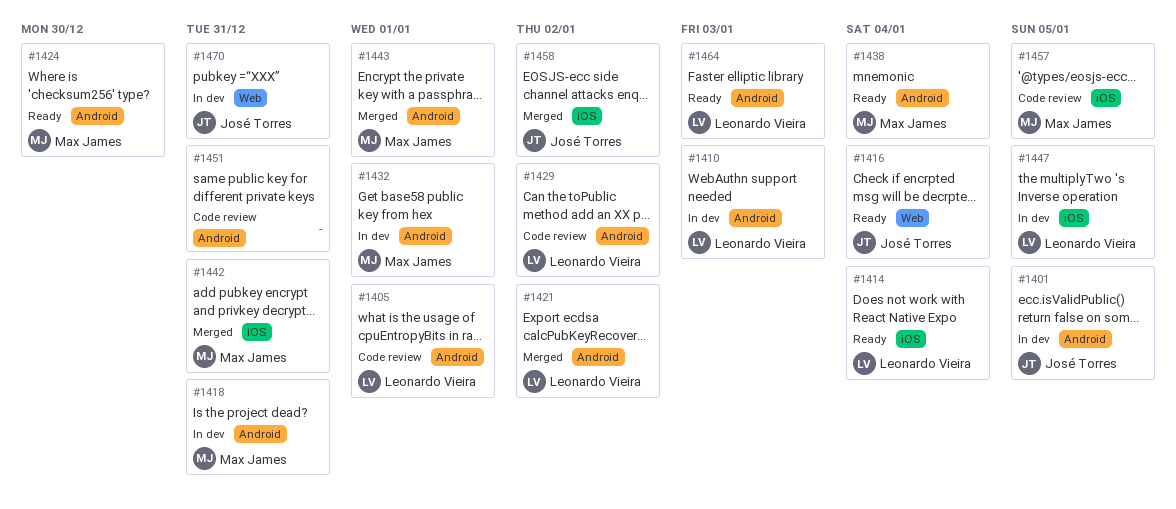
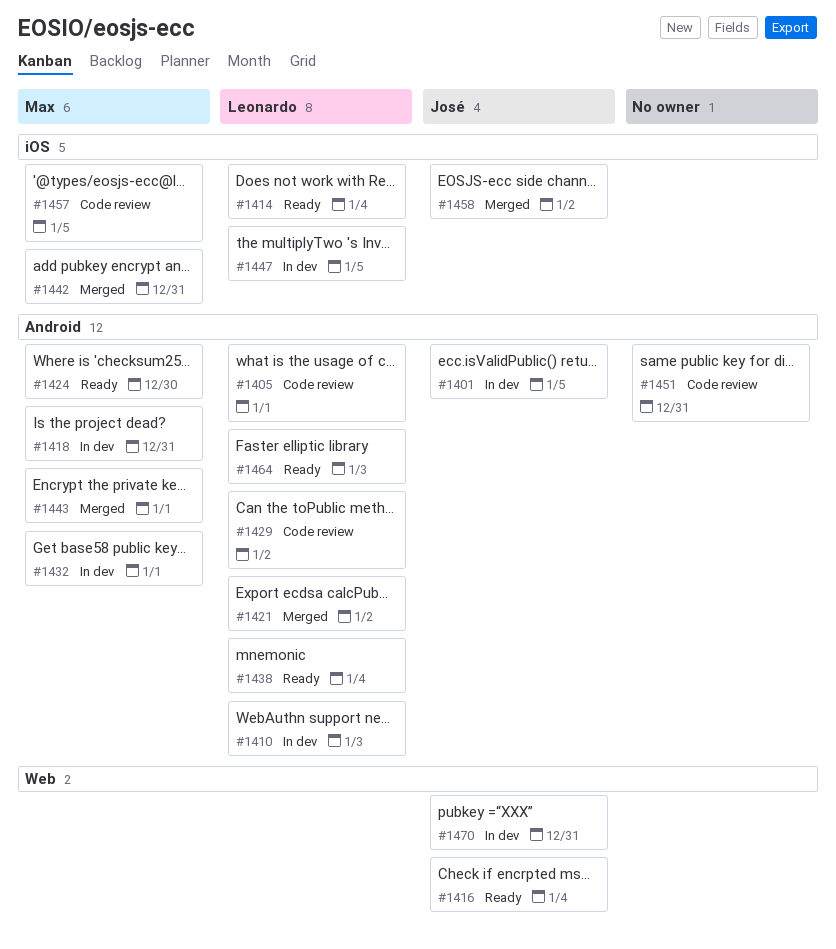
#1438, owner: Max James -> Leonardo Vieira

